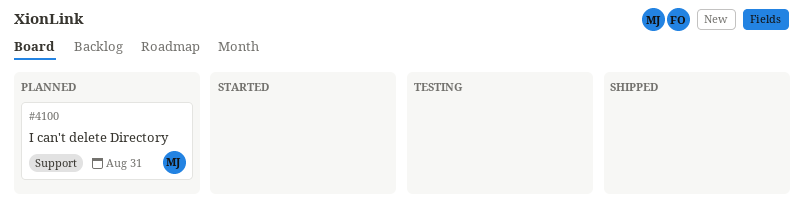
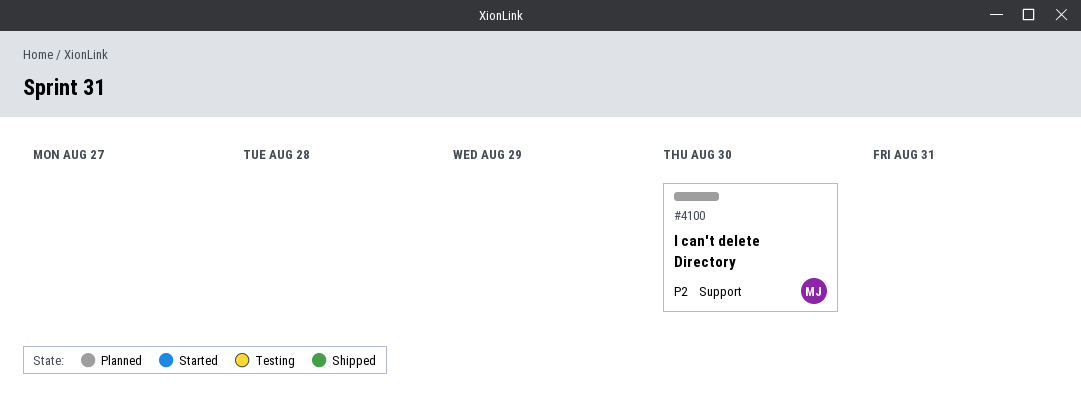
#4100, due: Aug 31 -> Aug 30

